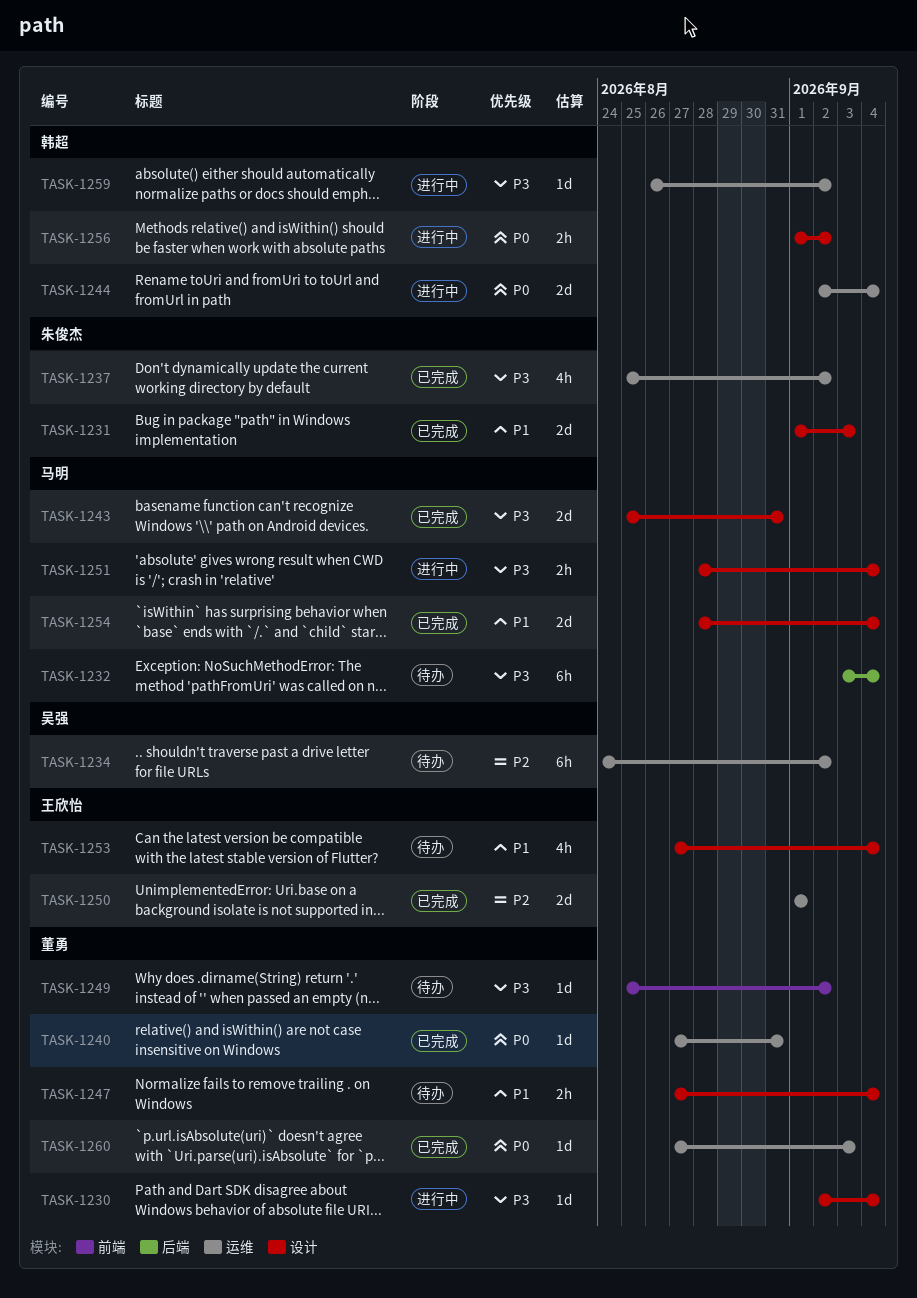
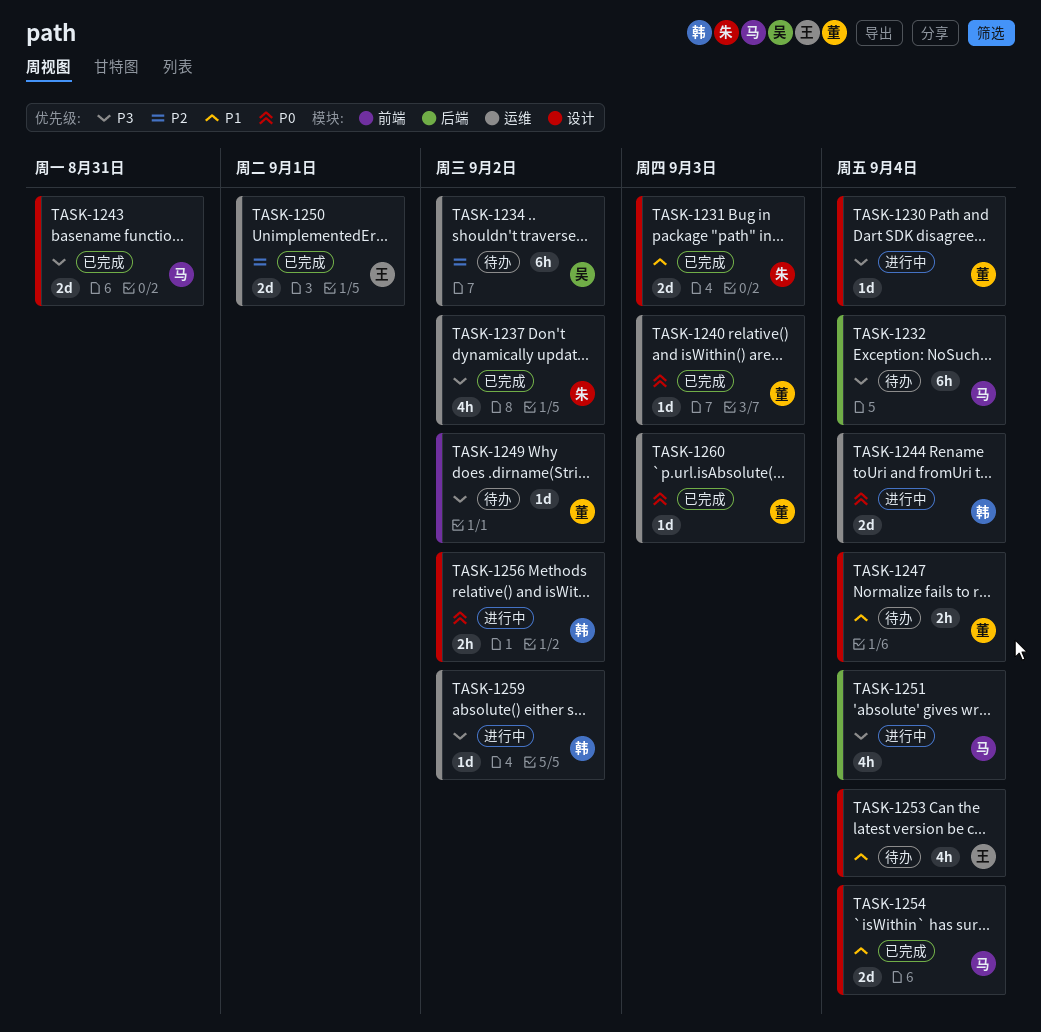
TASK-1240, due: Aug 31 -> Sep 3
TASK-1251, label: 设计 -> 后端
TASK-1251, estimate: 2h -> 4h

